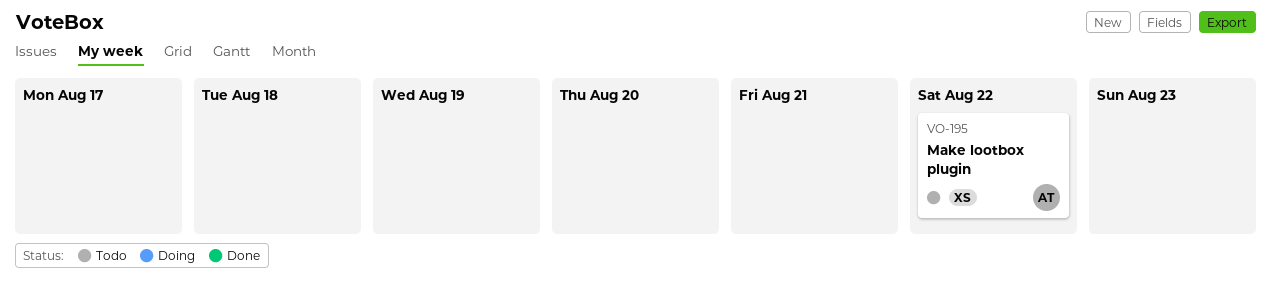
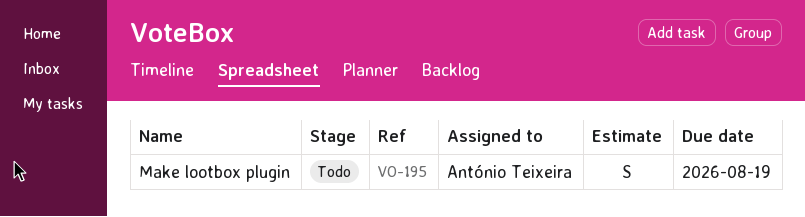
VO-195, estimate: XS -> S
VO-195, due: Aug 22 -> Aug 19

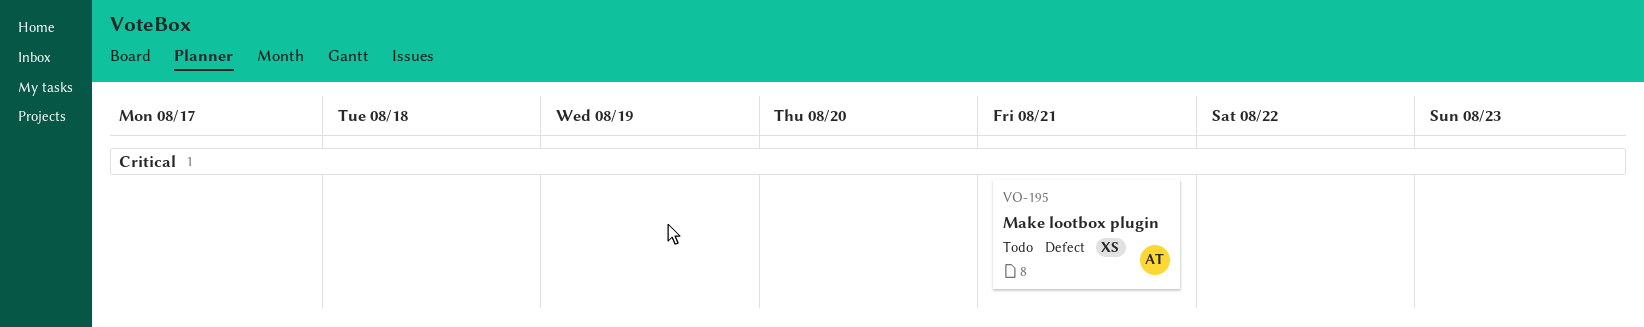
VO-195, estimate: S -> XS
VO-195, due: Aug 19 -> Aug 21

